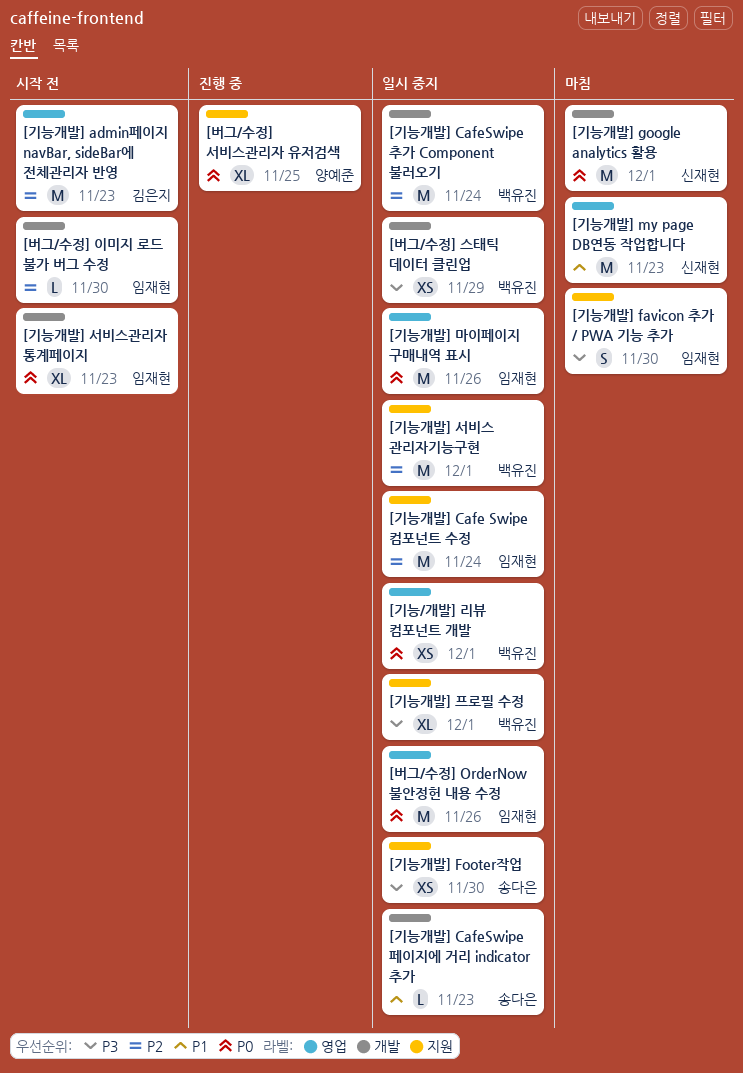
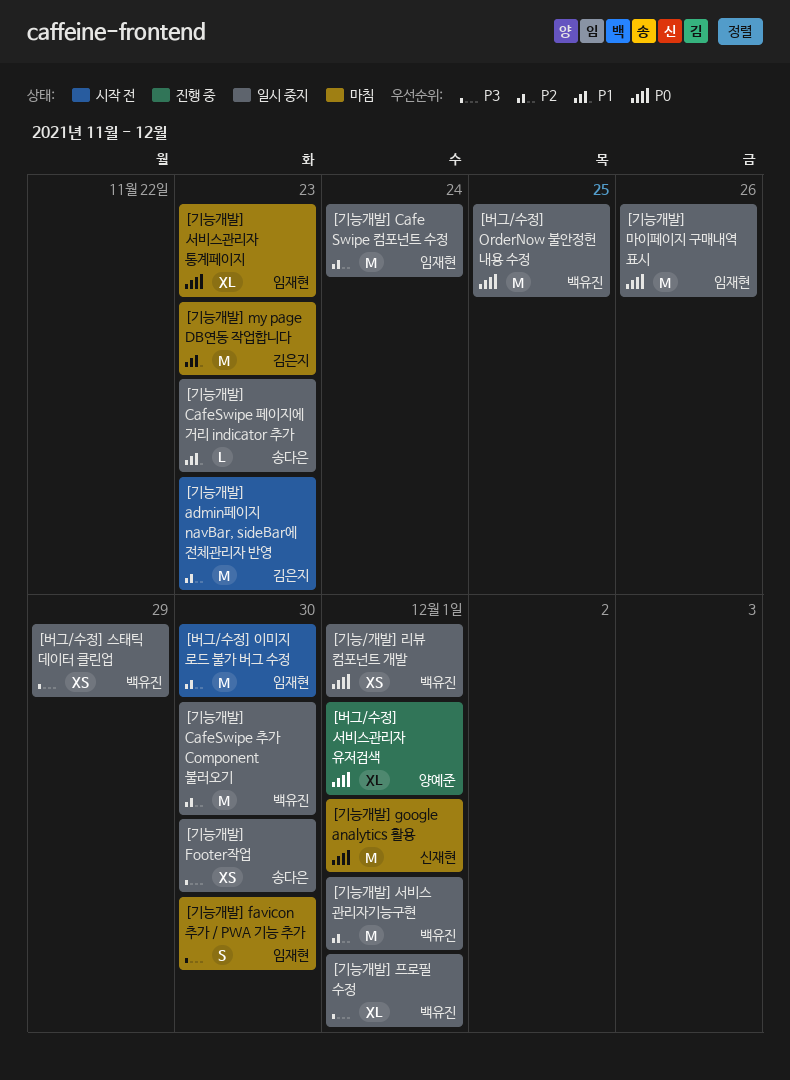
[기능개발] CafeSwipe 추가 Component 불러오기, due: Nov 24 -> Nov 30
[기능개발] my page DB연동 작업합니다, owner: 신재현 -> 김은지
[기능개발] 서비스관리자 통계페이지, status: 시작 전 -> 마침
[버그/수정] OrderNow 불안정헌 내용 수정, owner: 임재현 -> 백유진
[버그/수정] OrderNow 불안정헌 내용 수정, due: Nov 26 -> Nov 25
[버그/수정] 서비스관리자 유저검색, due: Nov 25 -> Dec 1
[버그/수정] 이미지 로드 불가 버그 수정, estimate: L -> M

